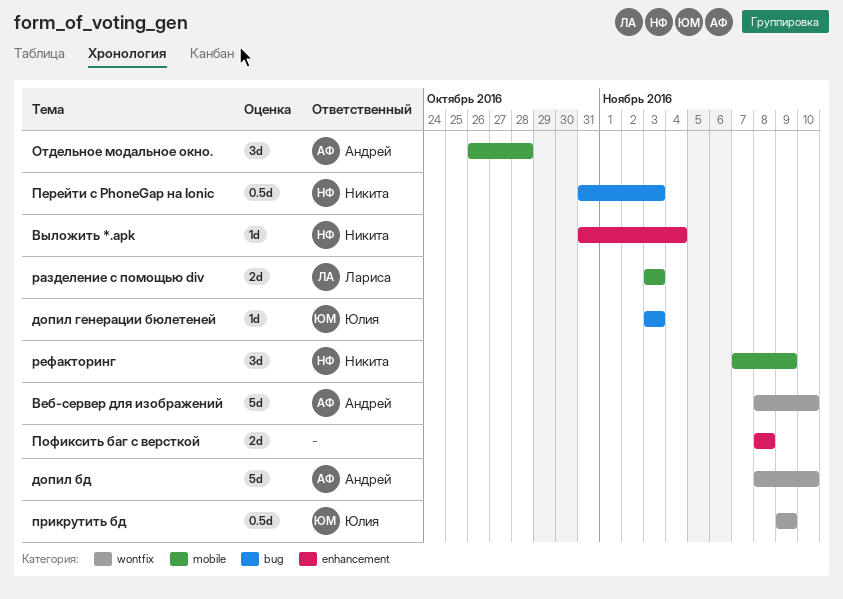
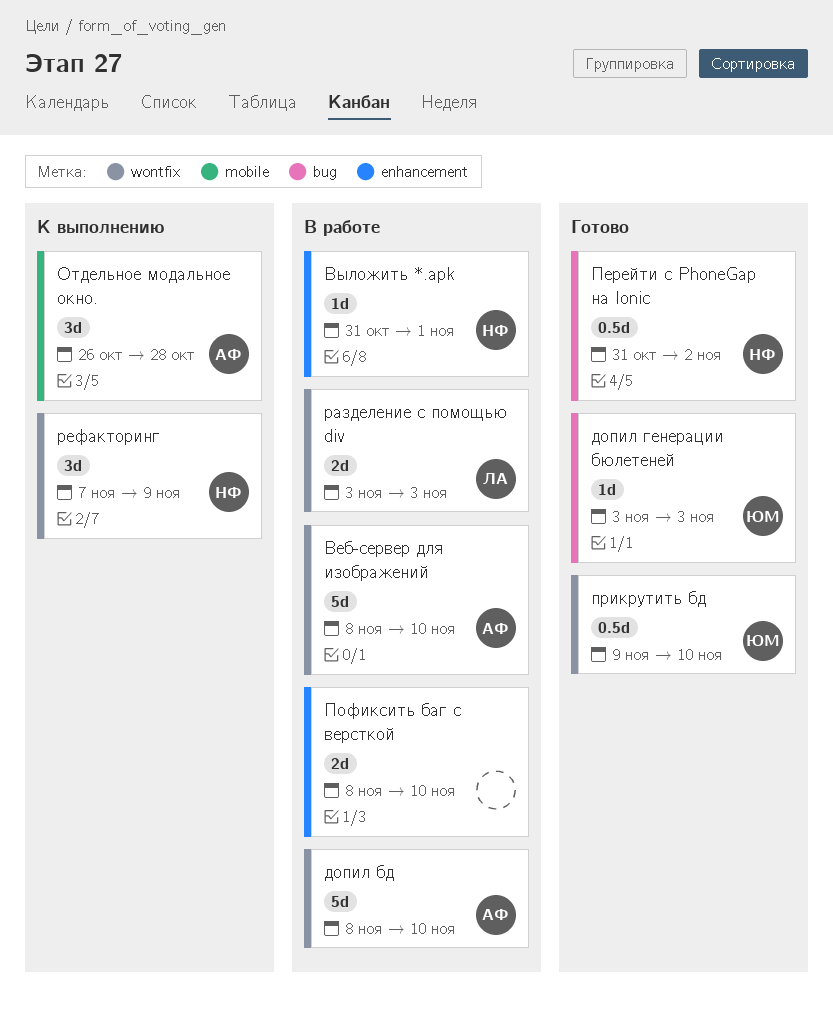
Выложить *.apk, due: Nov 4 -> Nov 1
Перейти с PhoneGap на Ionic, due: Nov 3 -> Nov 2
Пофиксить баг с версткой, due: Nov 8 -> Nov 10
прикрутить бд, due: Nov 9 -> Nov 10
разделение с помощью div, label: mobile -> wontfix
рефакторинг, label: mobile -> wontfix

